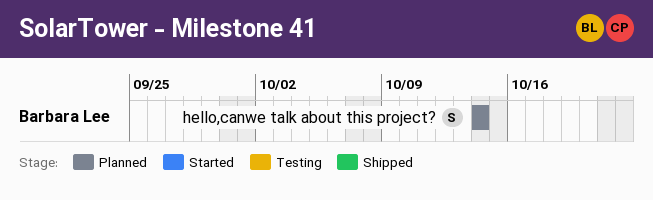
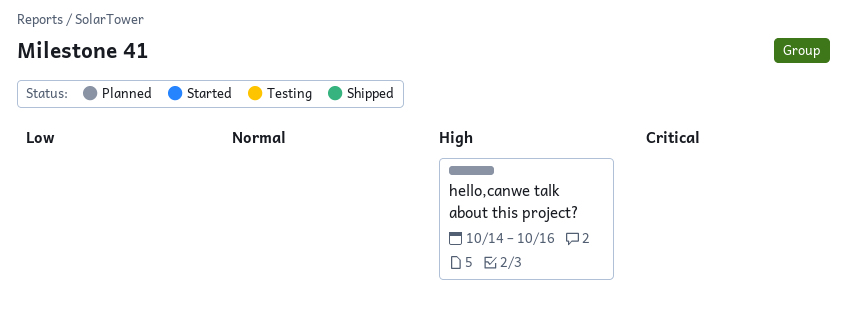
hello,canwe talk about this project?, due: Oct 14 -> Oct 16

